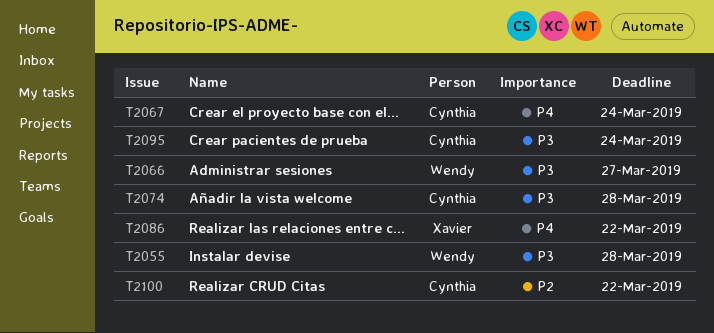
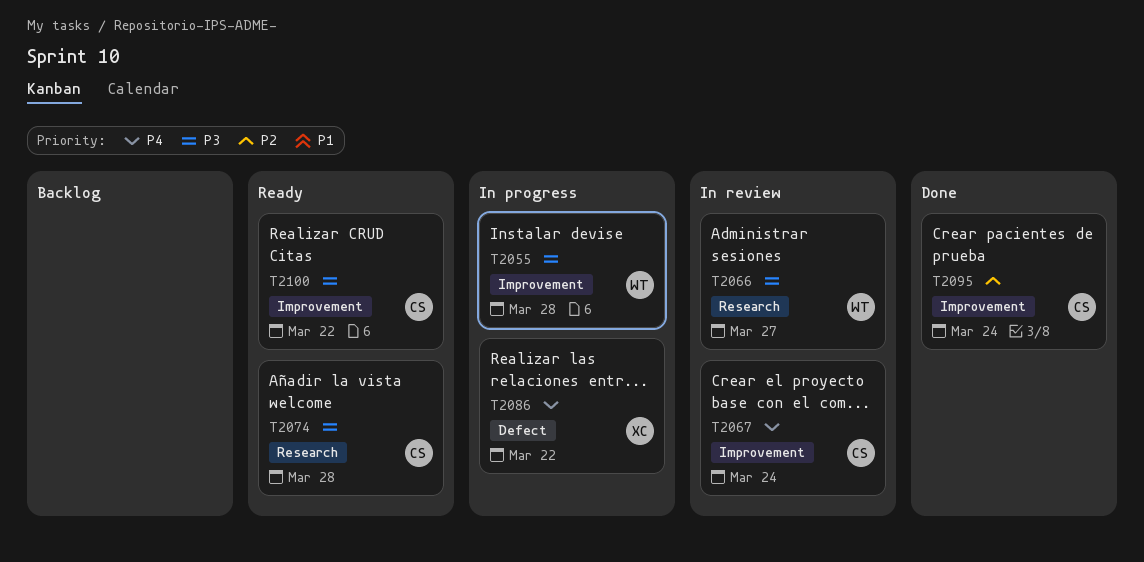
T2095, priority: P3 -> P2
T2100, priority: P2 -> P3

